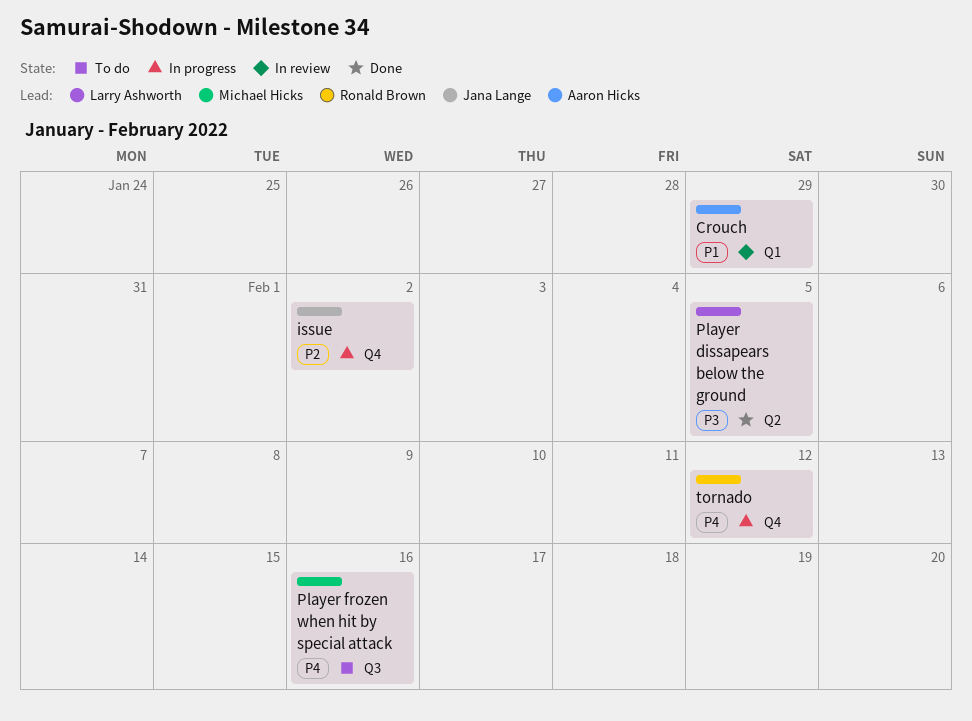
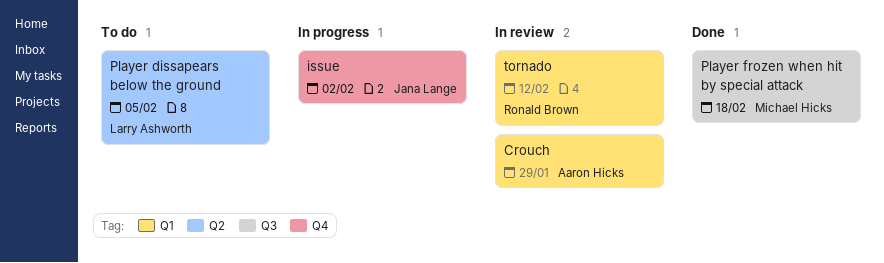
Player dissapears below the ground, status: Done -> To do
Player frozen when hit by special attack, status: To do -> Done
Player frozen when hit by special attack, due: Feb 16 -> Feb 18
tornado, status: In progress -> In review
tornado, label: Q4 -> Q1

